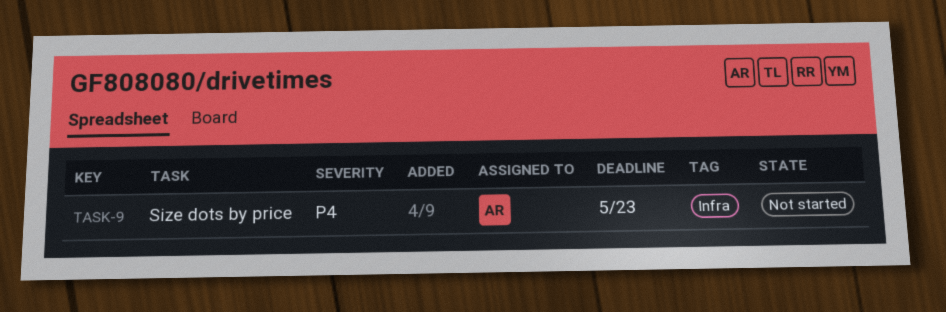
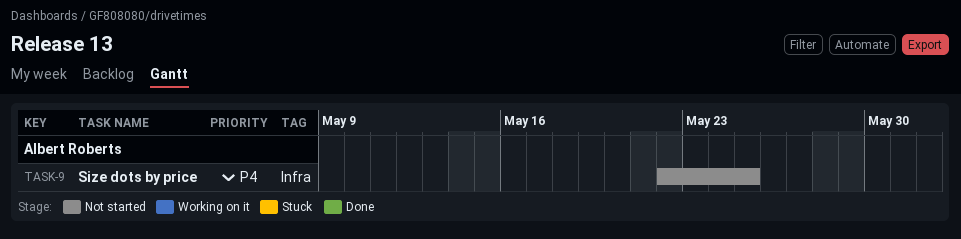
TASK-9, due: May 23 -> May 25

